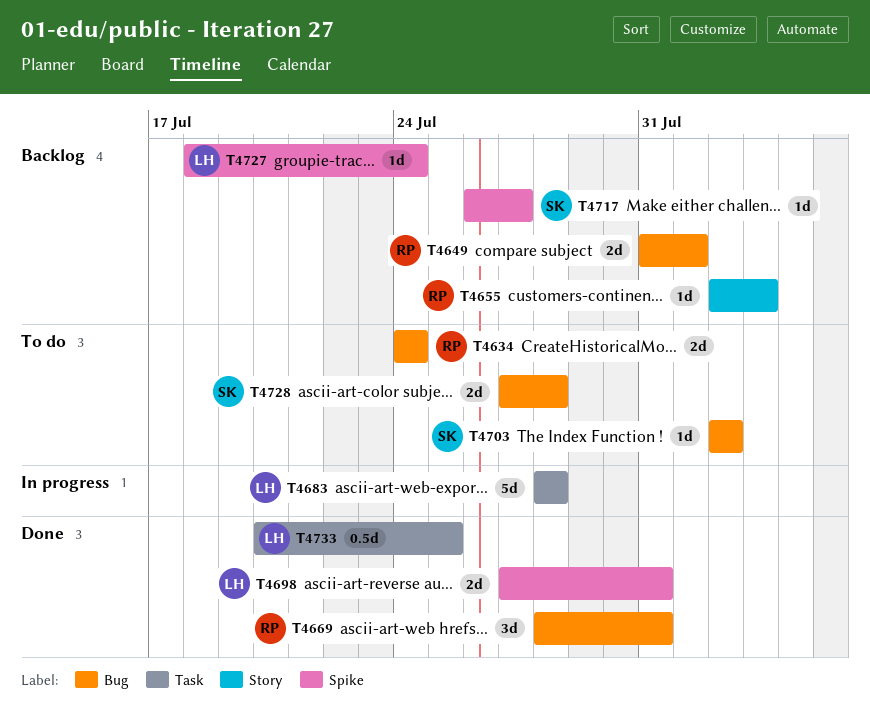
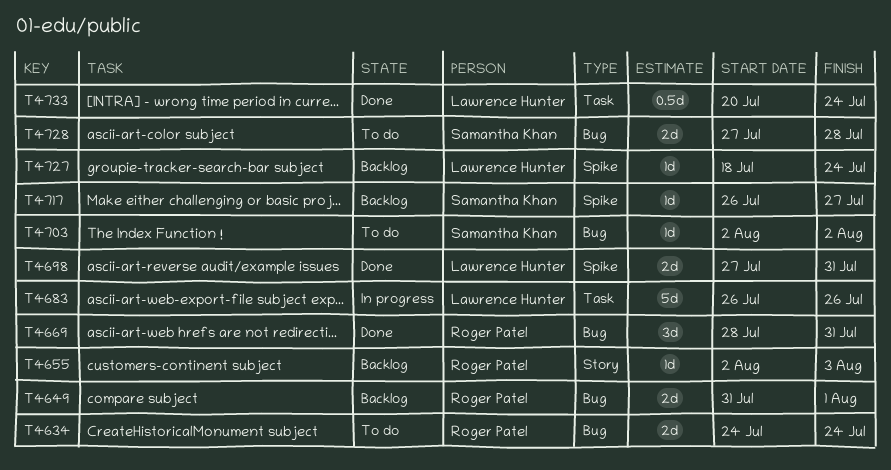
T4683, start: Jul 28 -> Jul 26
T4683, due: Jul 28 -> Jul 26
T4733, due: Jul 25 -> Jul 24

